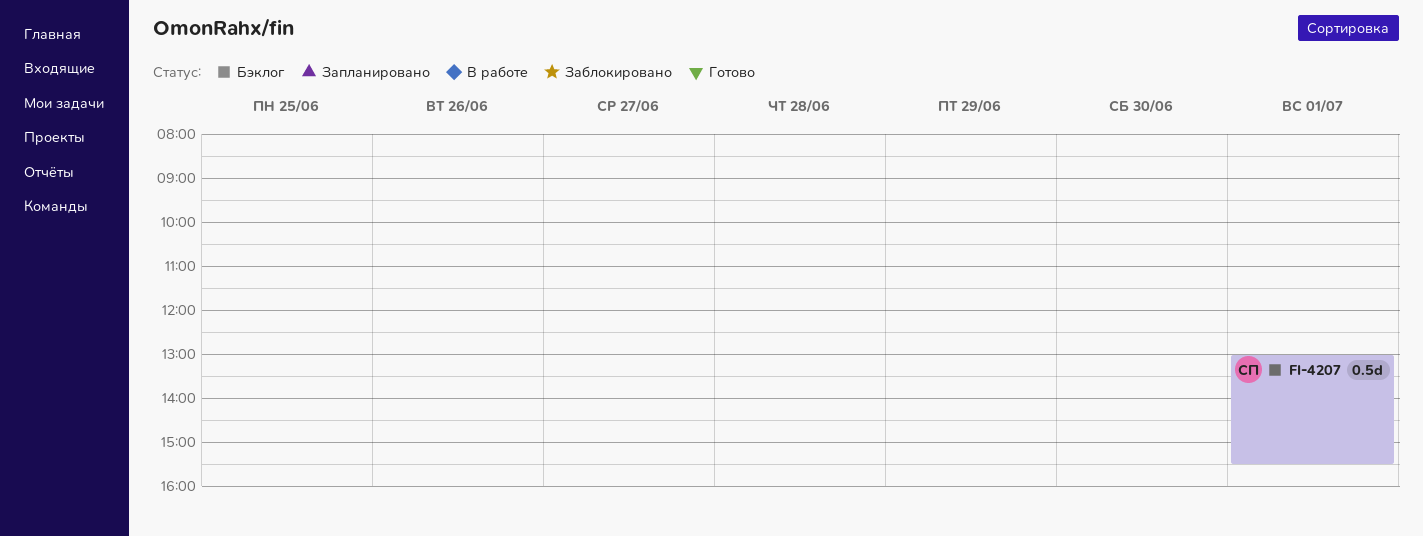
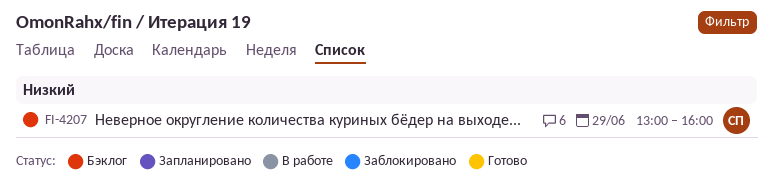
FI-4207, day: Jul 1 -> Jun 29
FI-4207, ends: 15:30 -> 16:00

